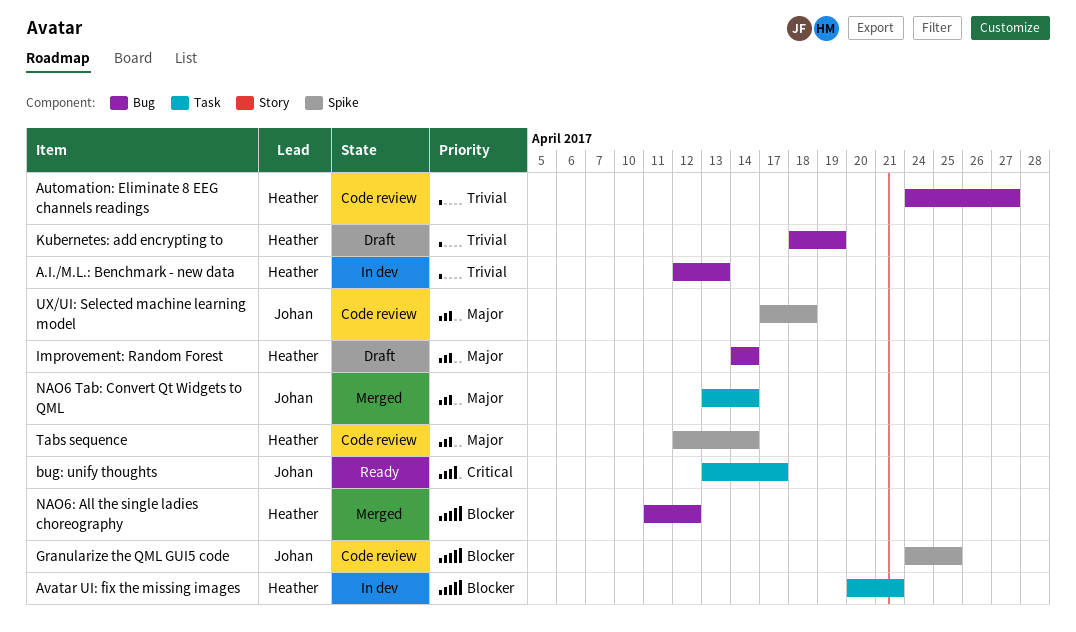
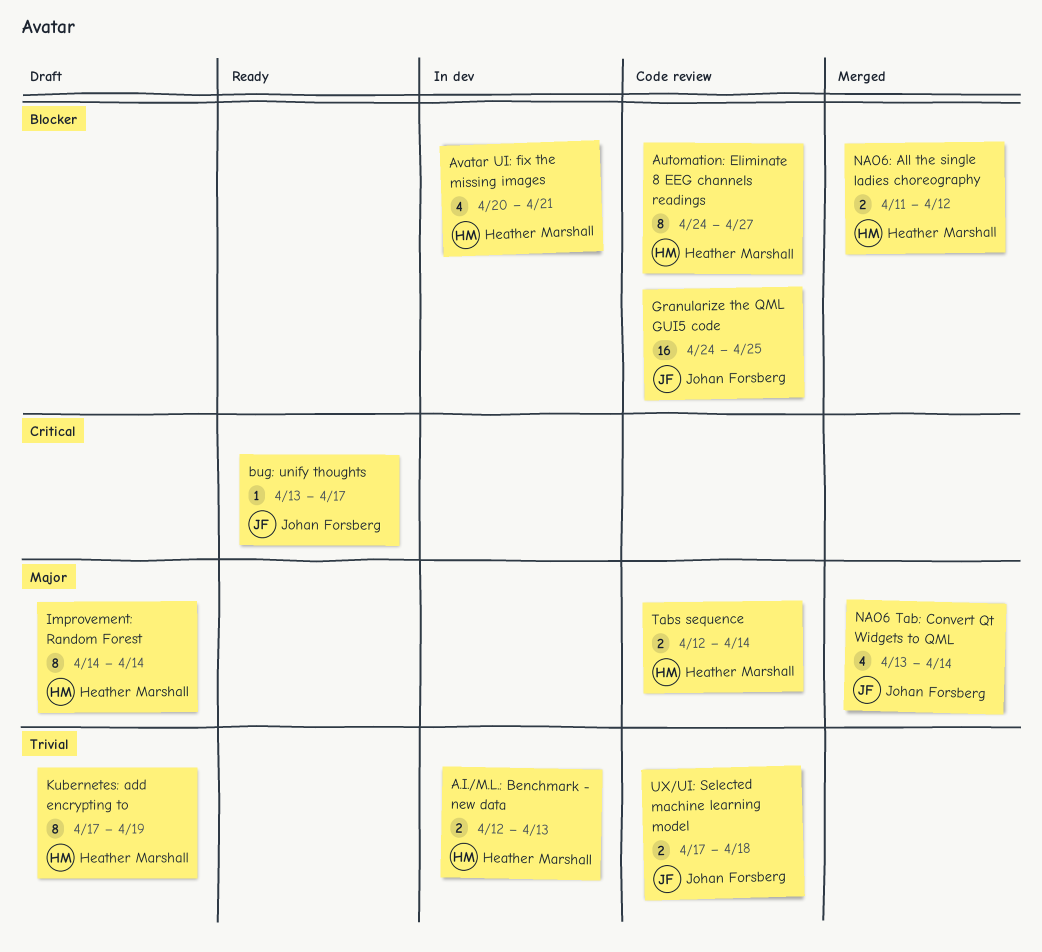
Automation: Eliminate 8 EEG channels readings, priority: Trivial -> Blocker
Kubernetes: add encrypting to, start: Apr 18 -> Apr 17
UX/UI: Selected machine learning model, priority: Major -> Trivial

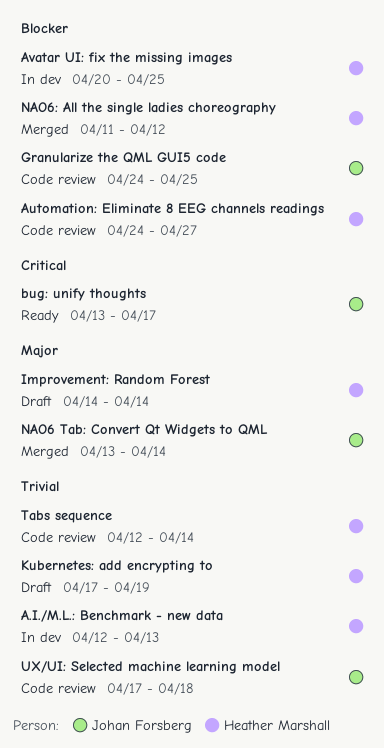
Avatar UI: fix the missing images, due: Apr 21 -> Apr 25
Tabs sequence, priority: Major -> Trivial

